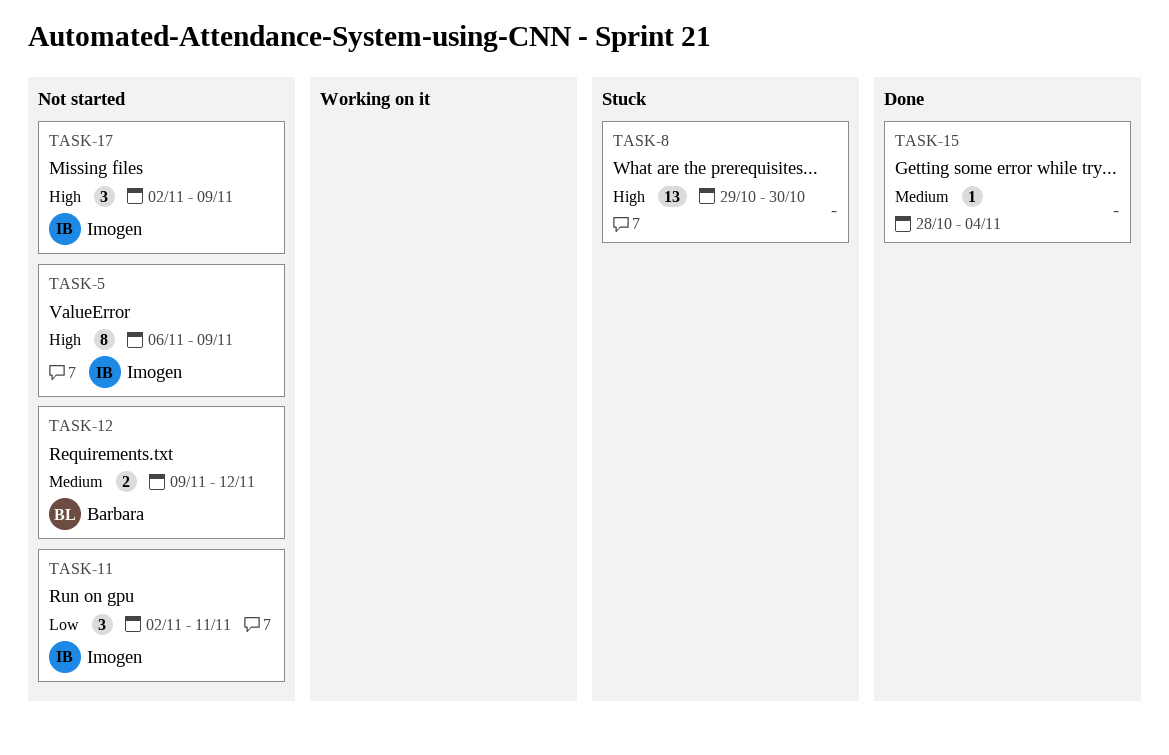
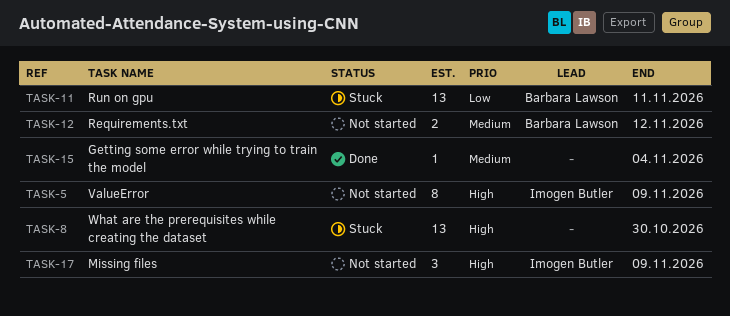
TASK-11, status: Not started -> Stuck
TASK-11, owner: Imogen Butler -> Barbara Lawson
TASK-11, estimate: 3 -> 13

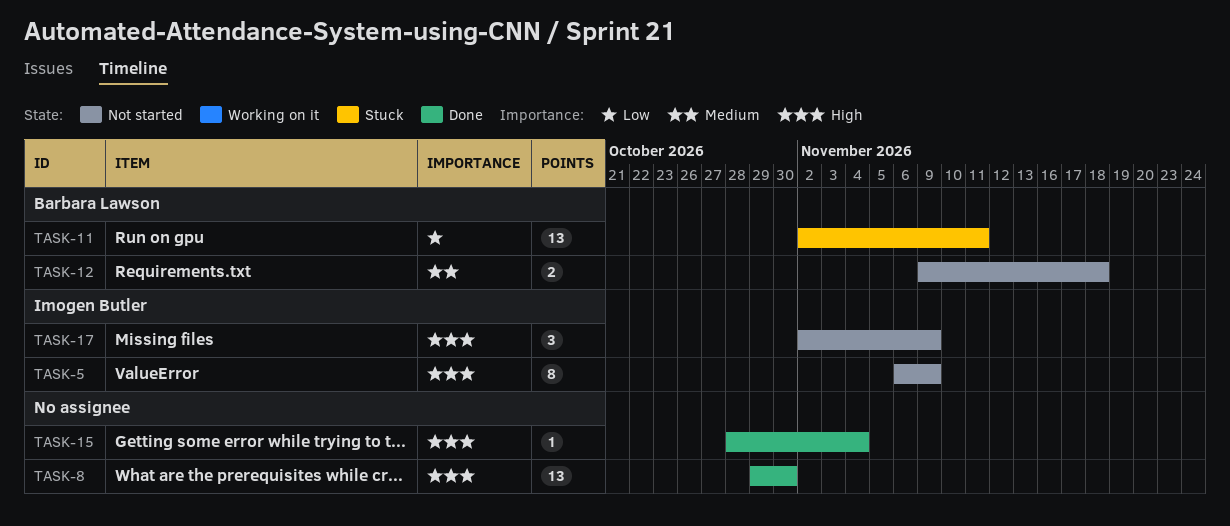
TASK-8, status: Stuck -> Done
TASK-12, due: Nov 12 -> Nov 18
TASK-15, priority: Medium -> High

